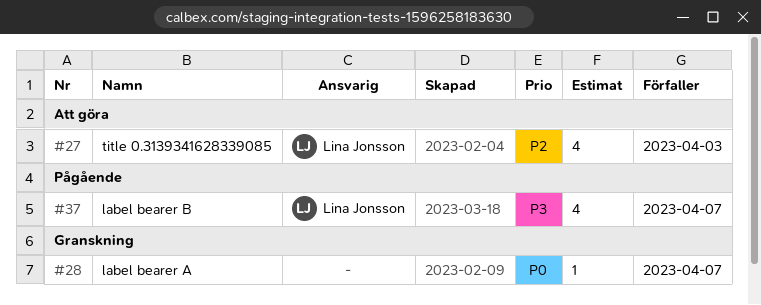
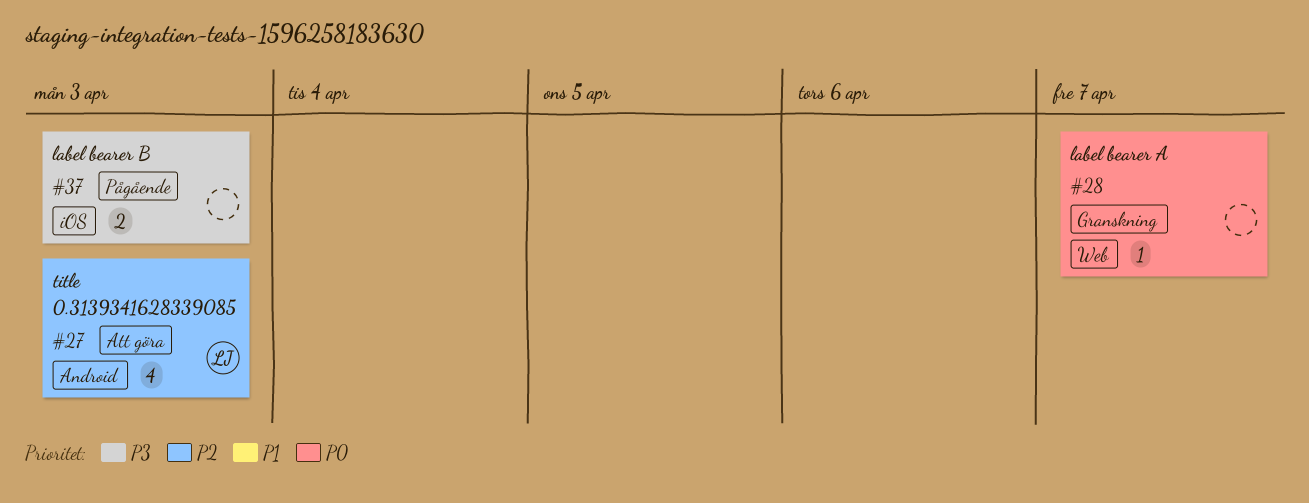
#37, owner: Lina Jonsson -> none
#37, estimate: 4 -> 2
#37, due: Apr 7 -> Apr 3

